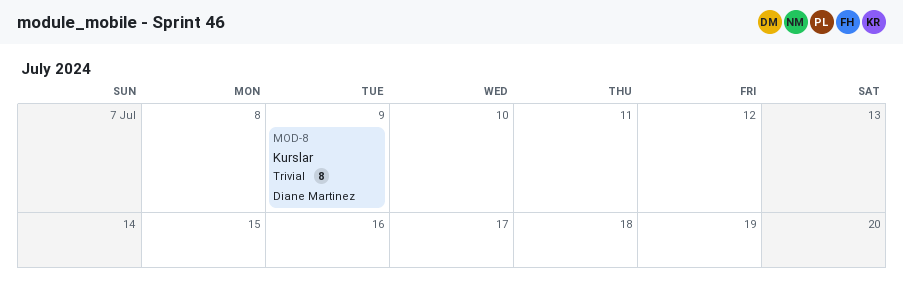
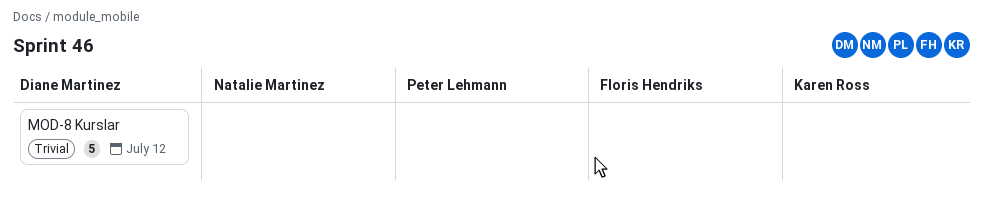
MOD-8, estimate: 8 -> 5
MOD-8, day: Jul 9 -> Jul 12

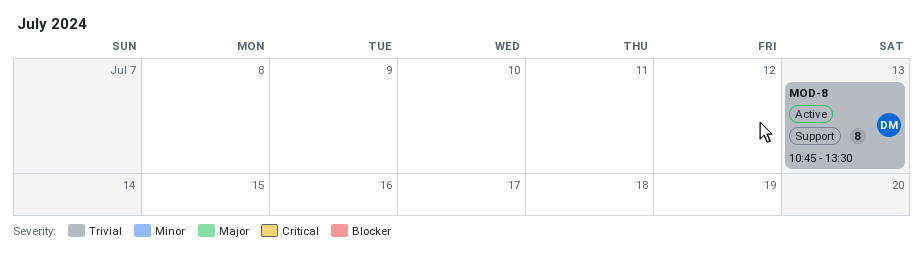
MOD-8, estimate: 5 -> 8
MOD-8, day: Jul 12 -> Jul 13

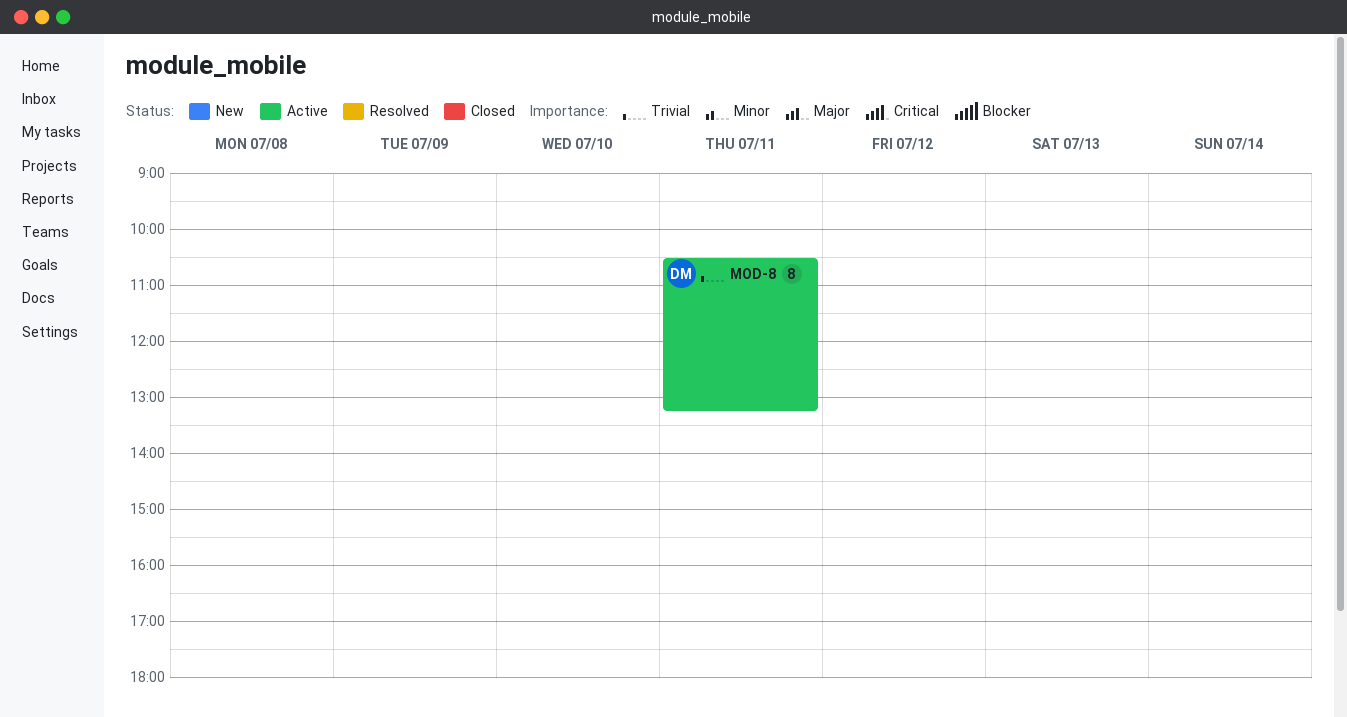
MOD-8, day: Jul 13 -> Jul 11
MOD-8, begins: 10:45 -> 10:30
MOD-8, ends: 13:30 -> 13:15

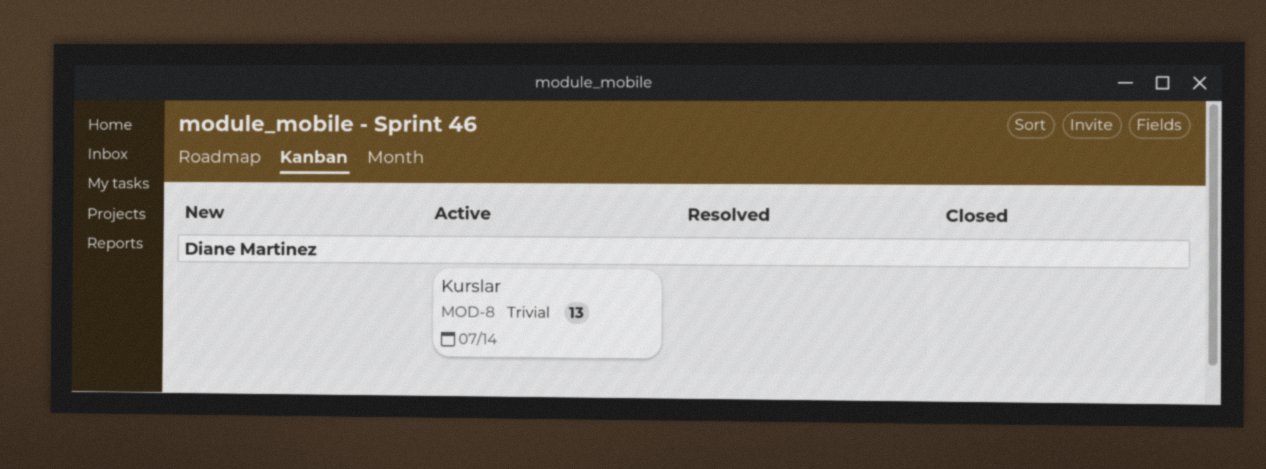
MOD-8, estimate: 8 -> 13
MOD-8, day: Jul 11 -> Jul 14

